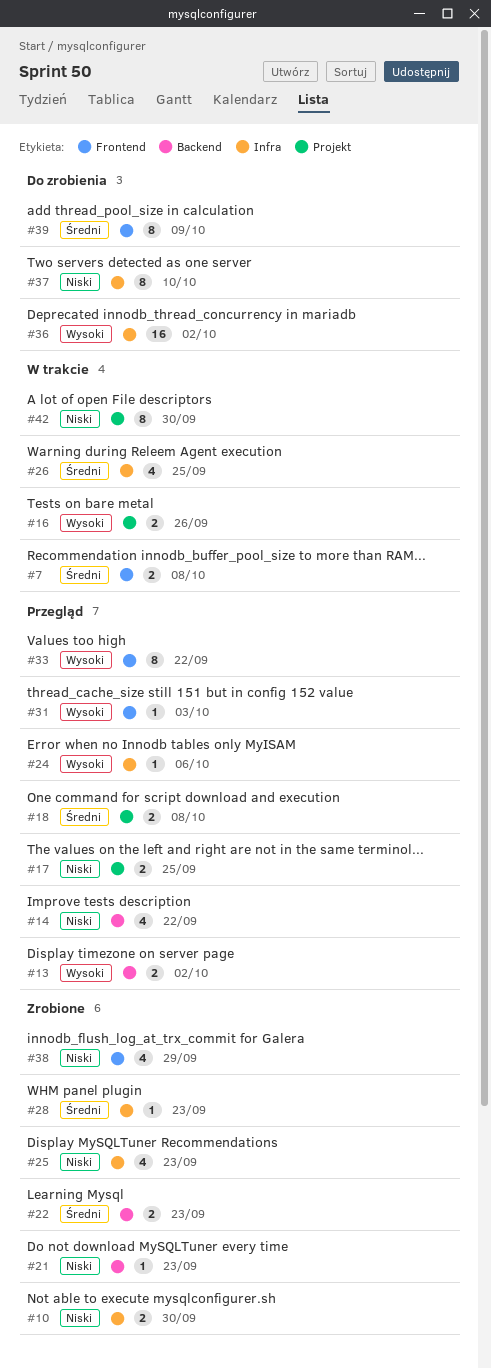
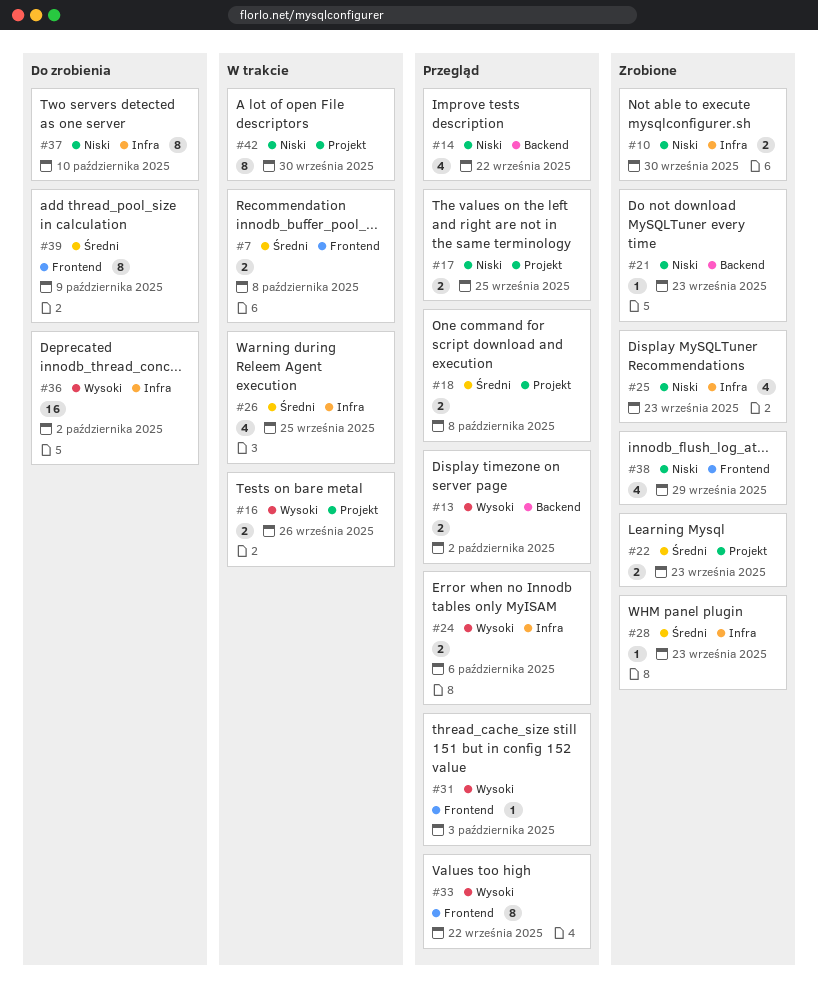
#22, label: Backend -> Projekt
#24, estimate: 1 -> 2

